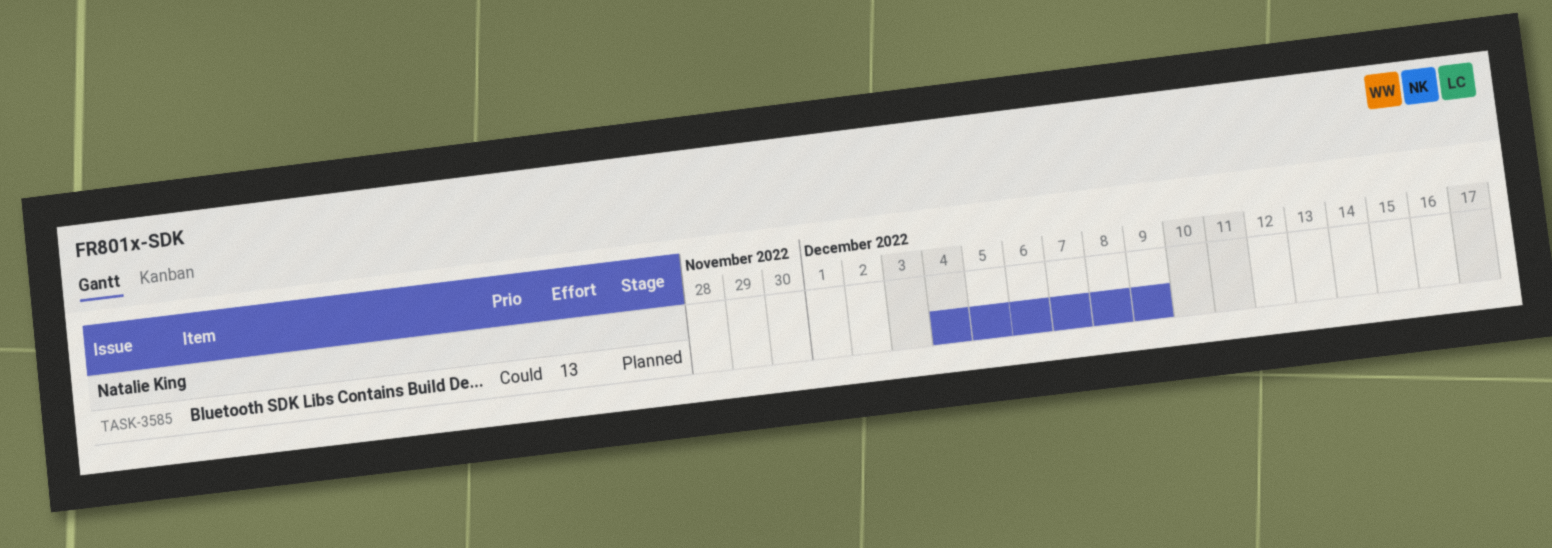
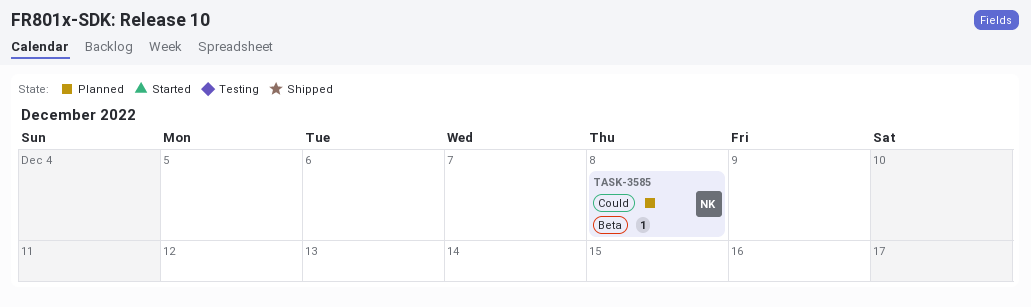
TASK-3585, estimate: 13 -> 1
TASK-3585, due: Dec 9 -> Dec 8

